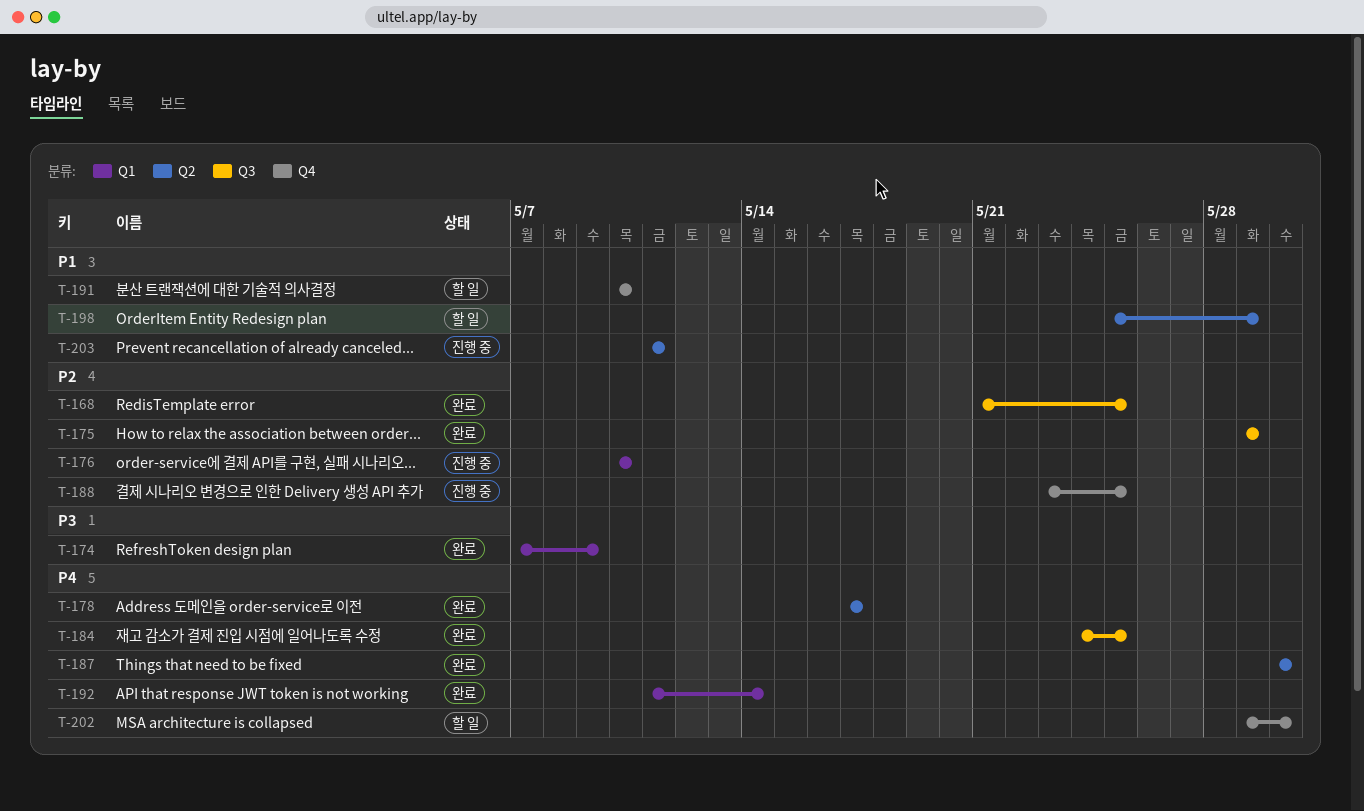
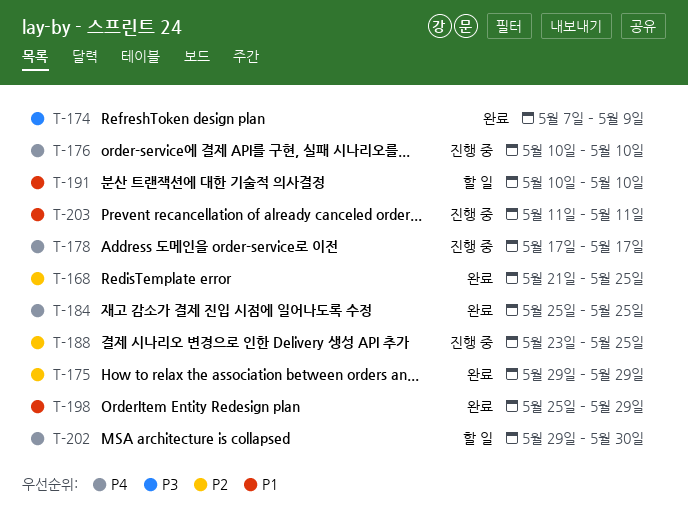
T-176, priority: P2 -> P4
T-178, status: 완료 -> 진행 중
T-184, start: May 24 -> May 25
T-187: present -> none
T-192: present -> none
T-198, status: 할 일 -> 완료

